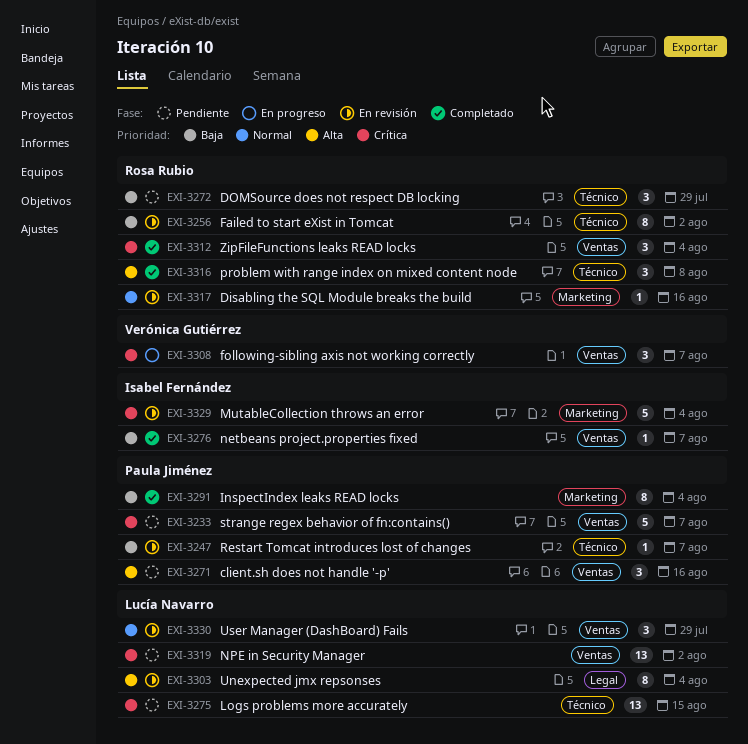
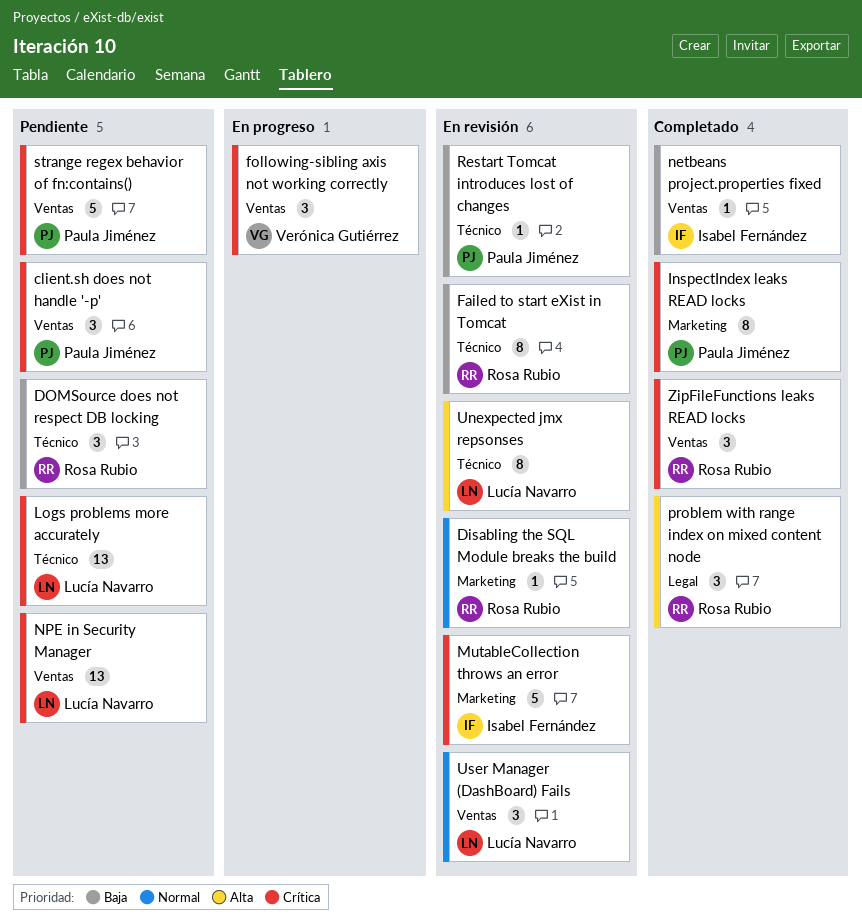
client.sh does not handle '-p', priority: Alta -> Crítica
InspectIndex leaks READ locks, priority: Baja -> Crítica
problem with range index on mixed content node, label: Técnico -> Legal
Unexpected jmx repsonses, label: Legal -> Técnico

